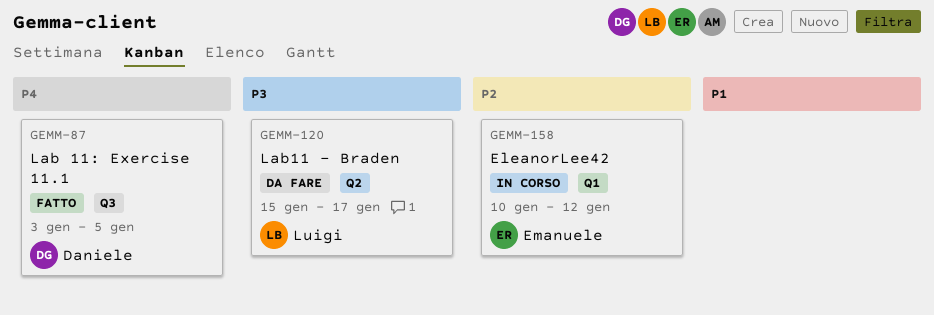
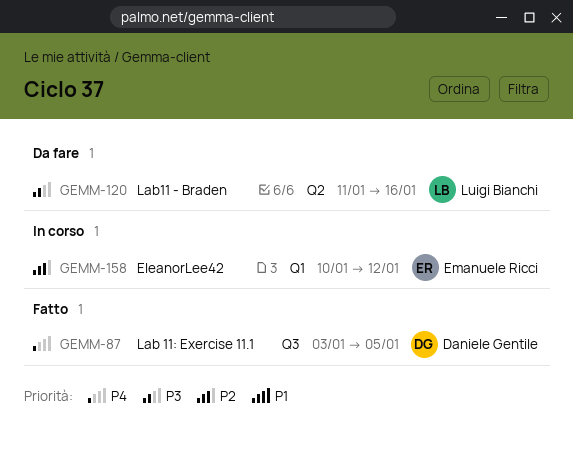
GEMM-120, start: Jan 15 -> Jan 11
GEMM-120, due: Jan 17 -> Jan 16

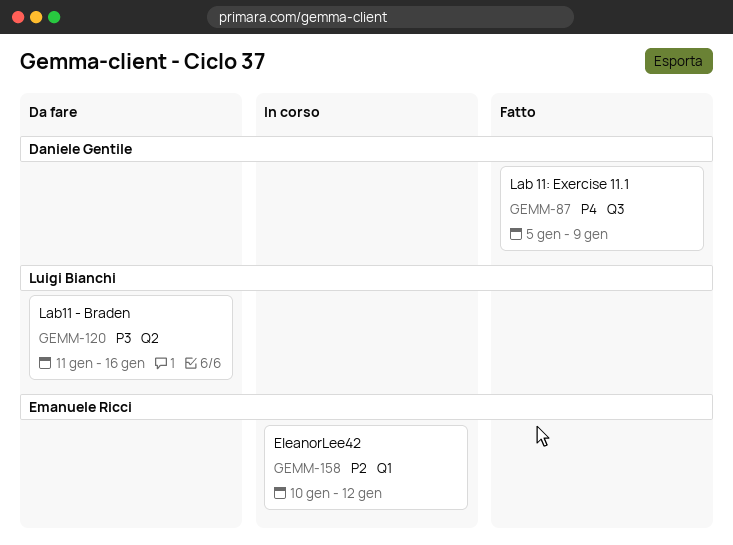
GEMM-87, start: Jan 3 -> Jan 5
GEMM-87, due: Jan 5 -> Jan 9

